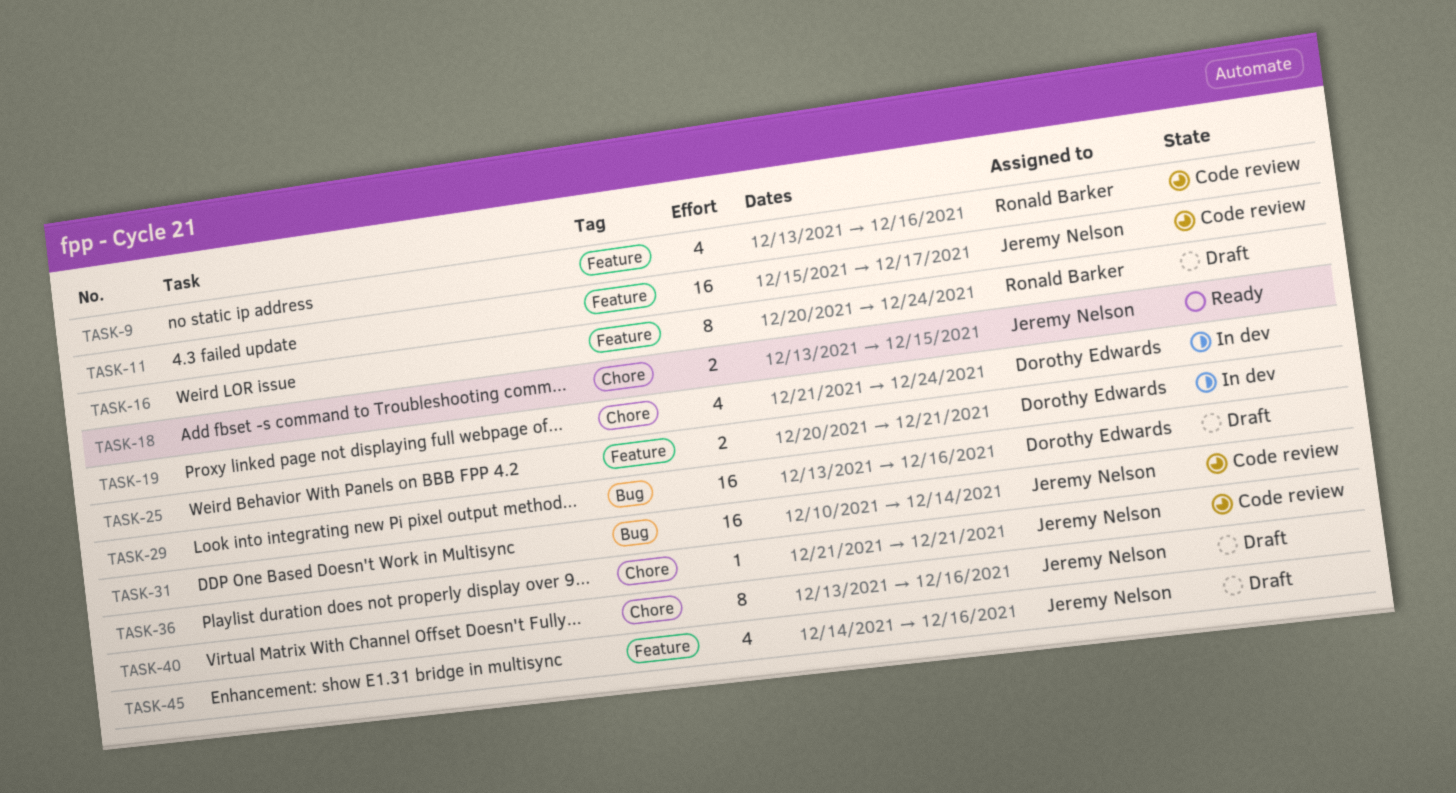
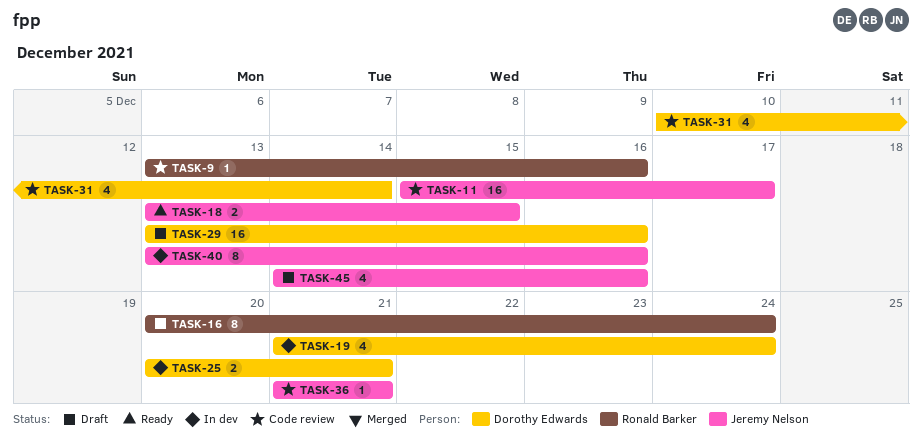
TASK-9, estimate: 4 -> 1
TASK-31, owner: Jeremy Nelson -> Dorothy Edwards
TASK-31, estimate: 16 -> 4
TASK-40, status: Draft -> In dev

